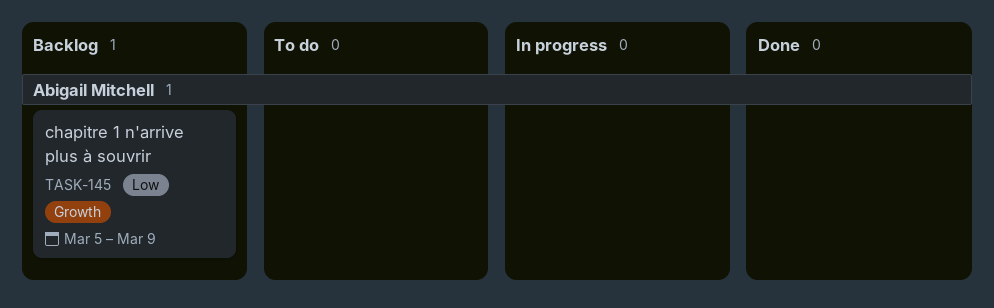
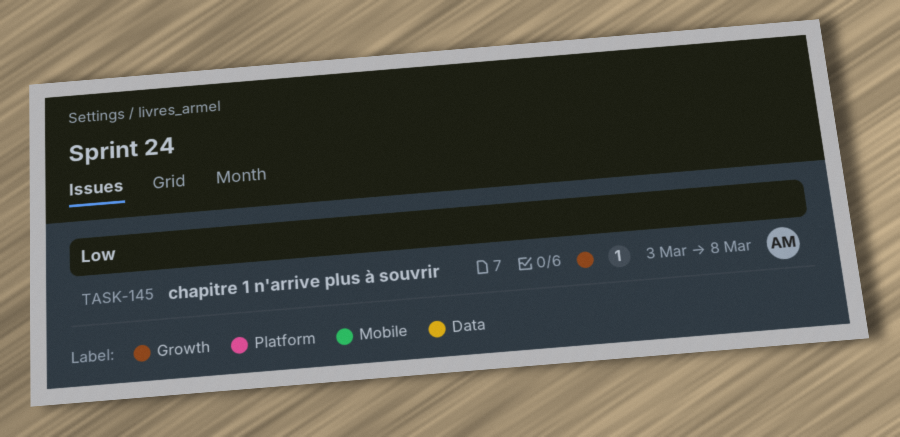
TASK-145, start: Mar 5 -> Mar 3
TASK-145, due: Mar 9 -> Mar 8

